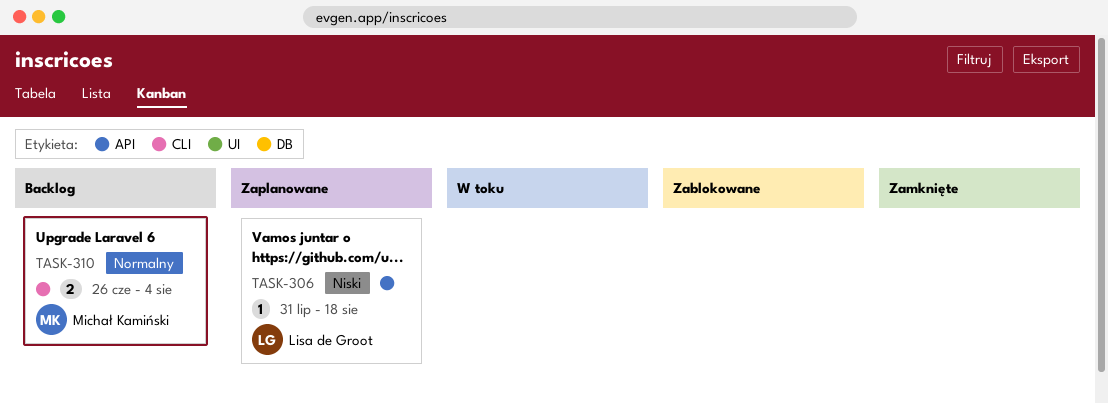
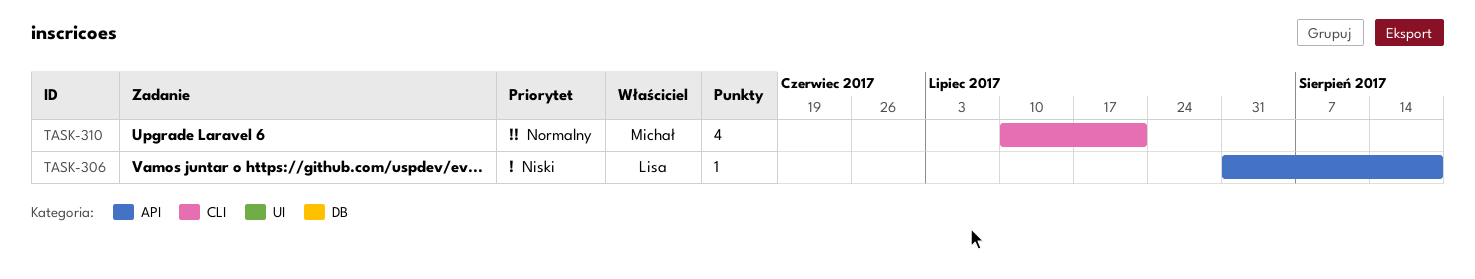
TASK-310, estimate: 2 -> 4
TASK-310, start: Jun 26 -> Jul 10
TASK-310, due: Aug 4 -> Jul 21

